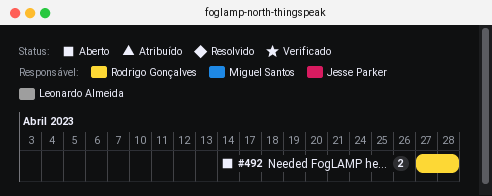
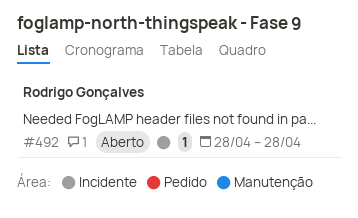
#492, estimate: 2 -> 1
#492, start: Apr 27 -> Apr 28

